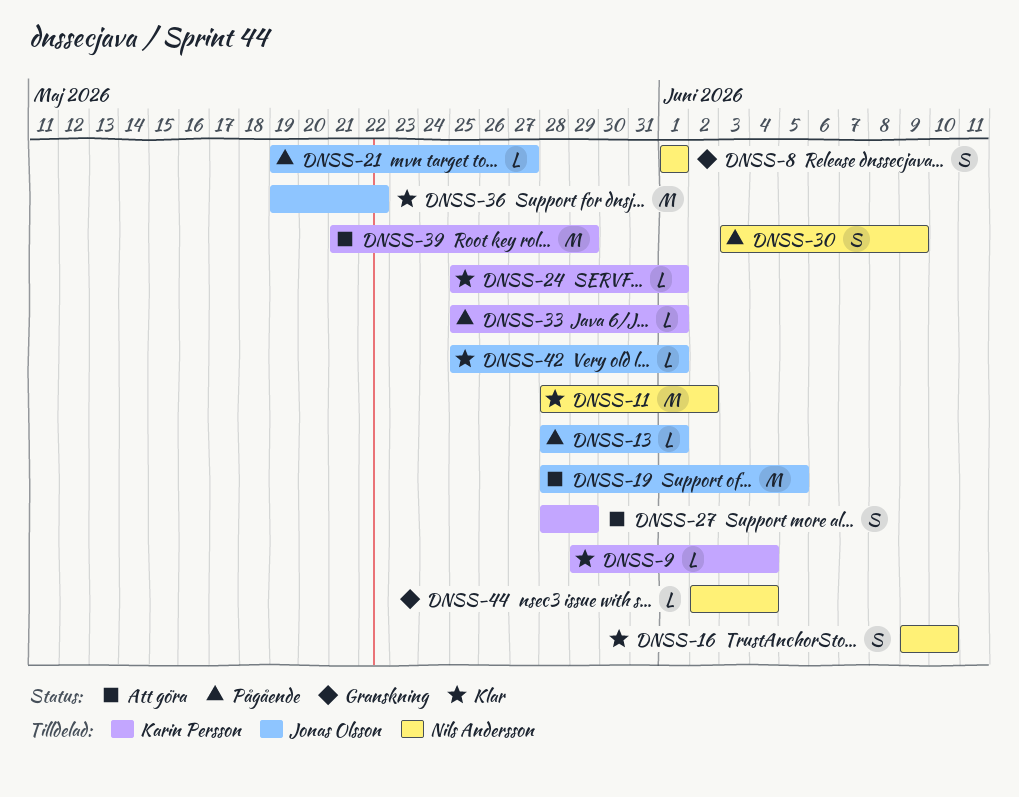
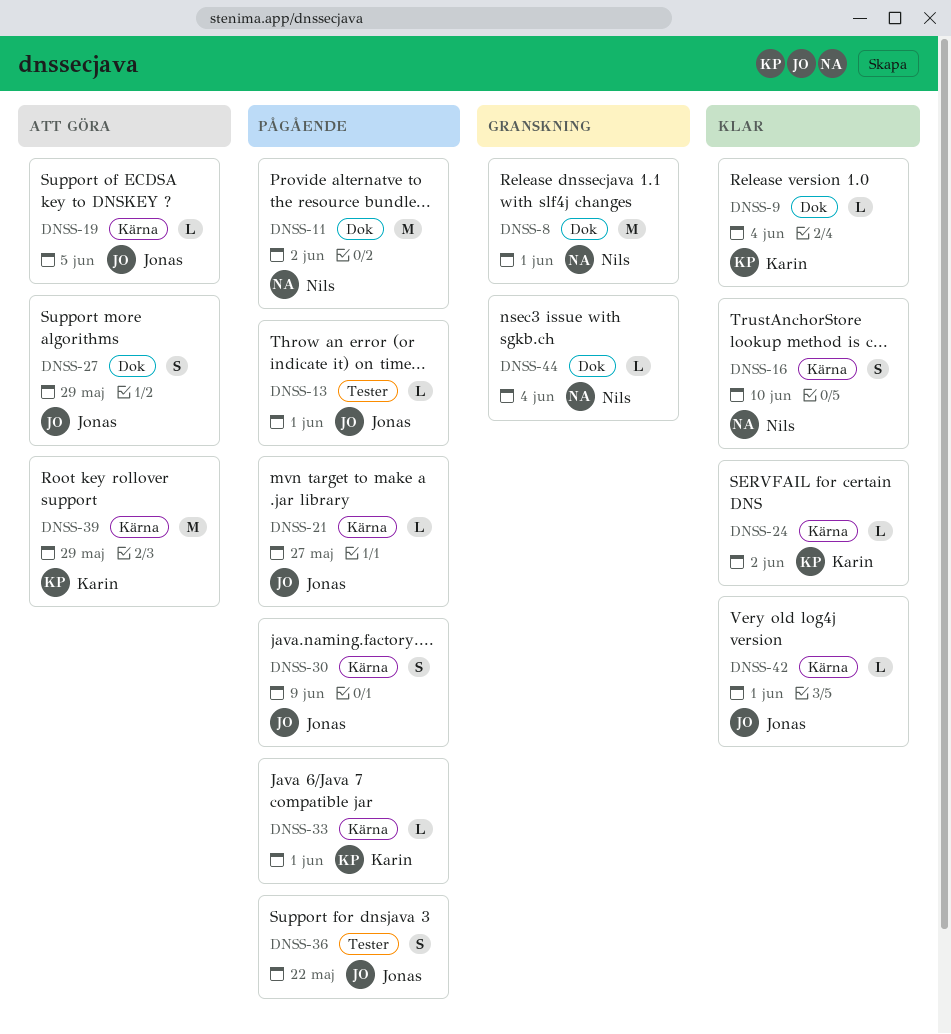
DNSS-8, estimate: S -> M
DNSS-11, status: Klar -> Pågående
DNSS-19, estimate: M -> L
DNSS-24, due: Jun 1 -> Jun 2
DNSS-27, owner: Karin Persson -> Jonas Olsson
DNSS-30, owner: Nils Andersson -> Jonas Olsson
DNSS-36, status: Klar -> Pågående
DNSS-36, estimate: M -> S

